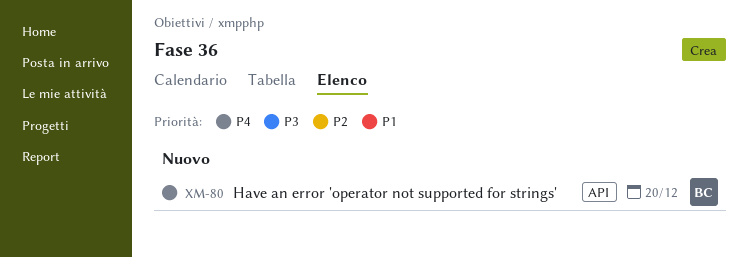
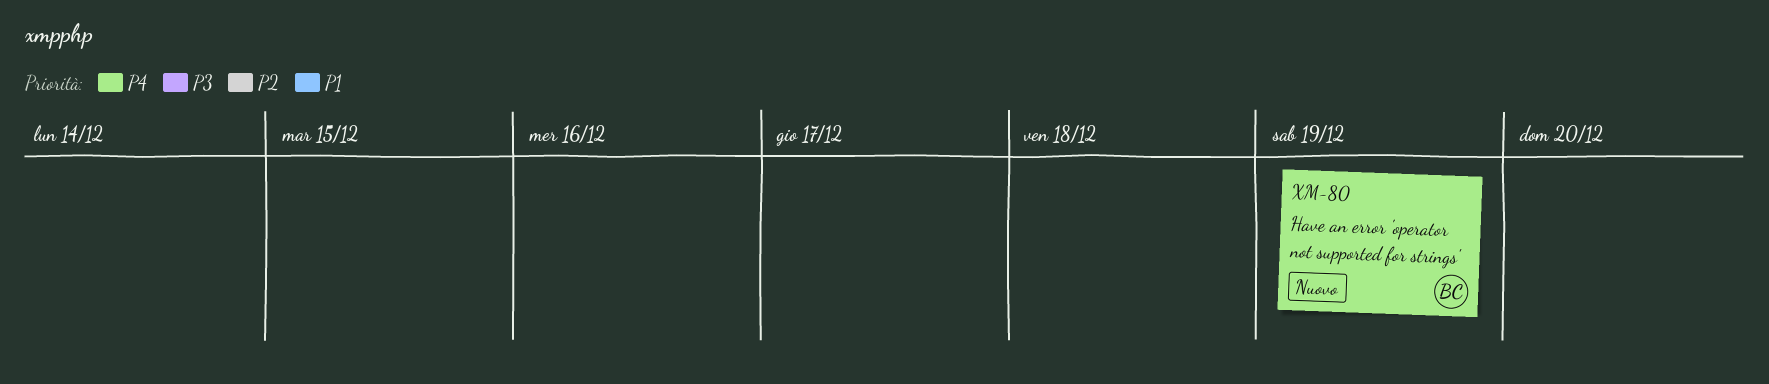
XM-80, due: Dec 20 -> Dec 19

